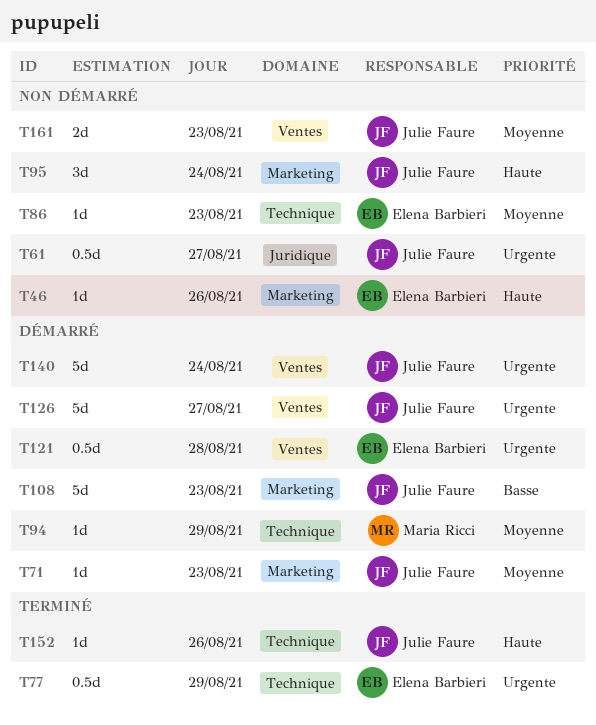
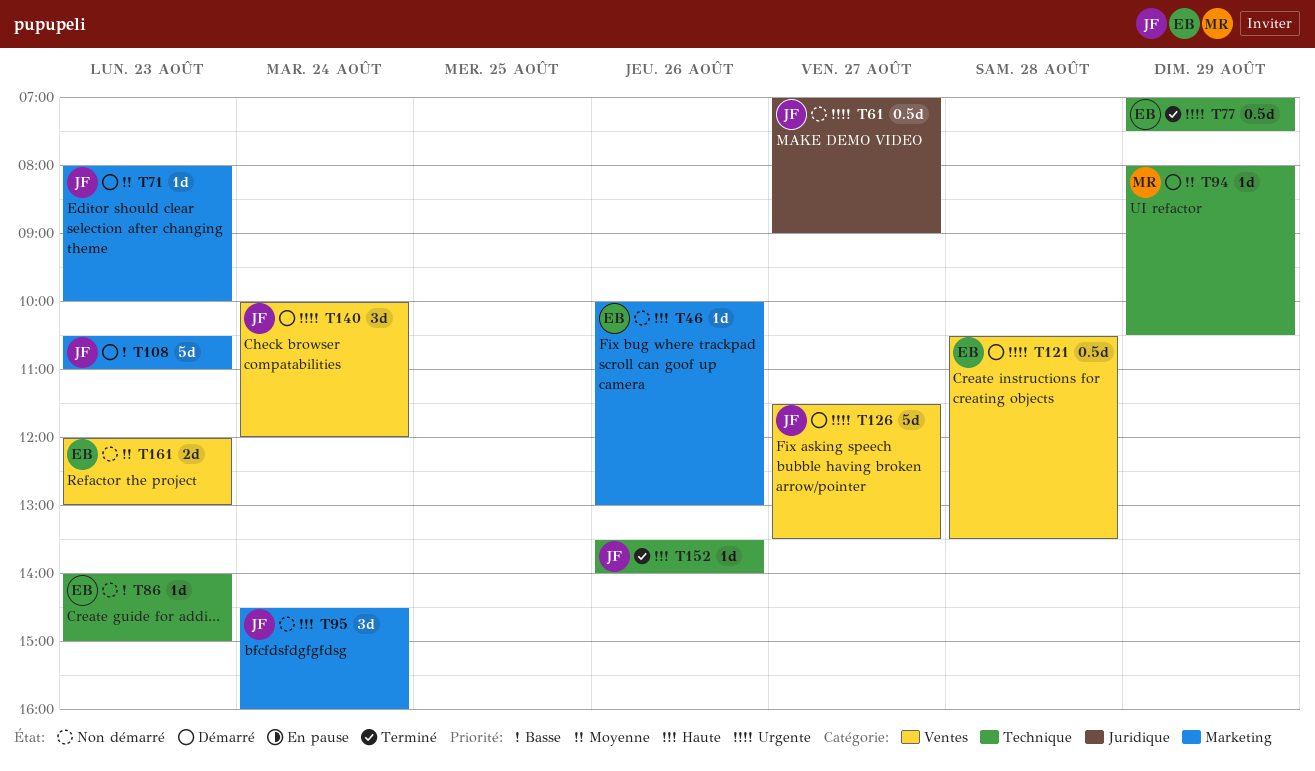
T86, priority: Moyenne -> Basse
T140, estimate: 5d -> 3d
T161, owner: Julie Faure -> Elena Barbieri

